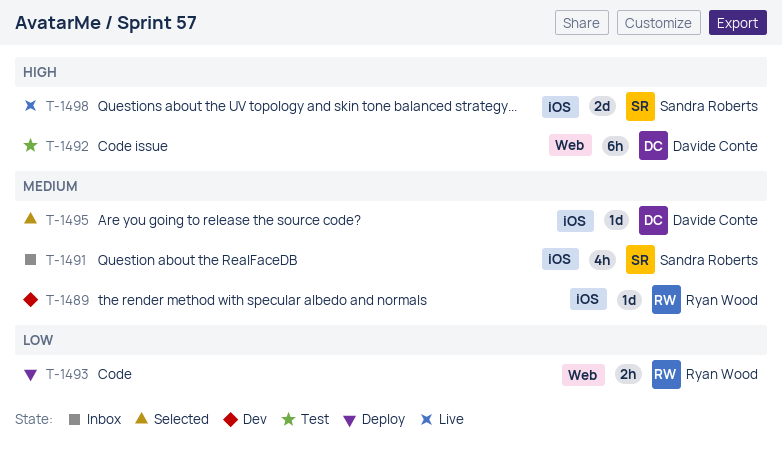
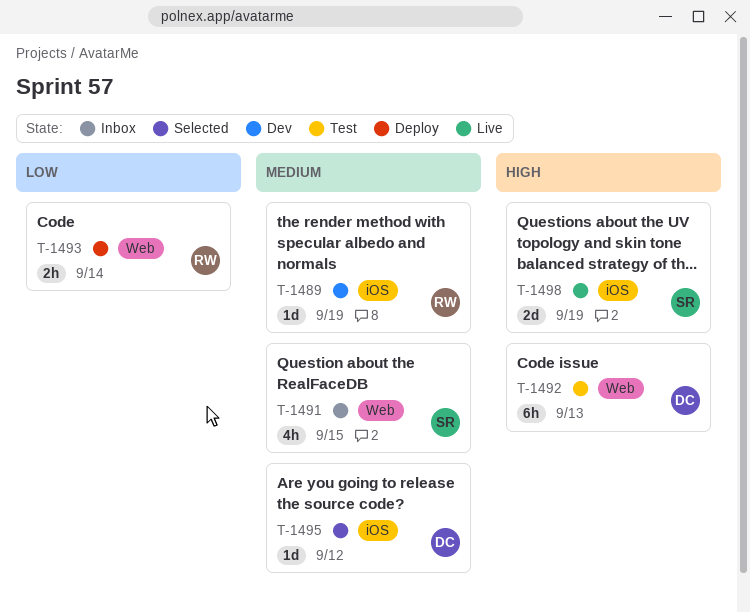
T-1491, label: iOS -> Web

